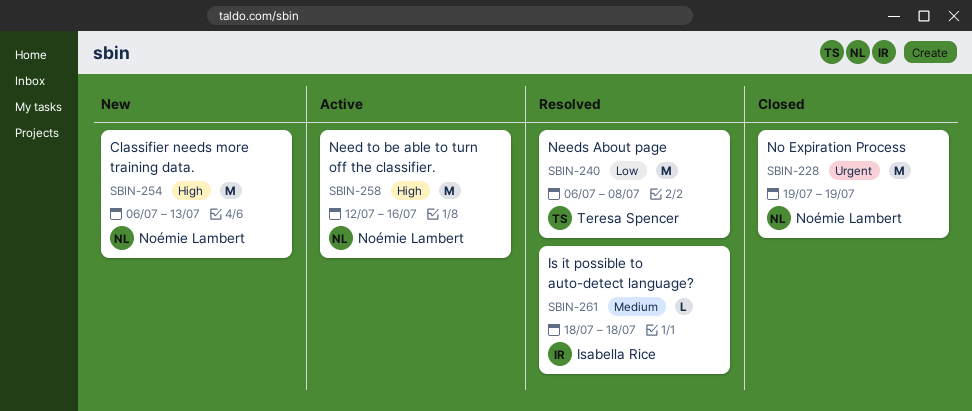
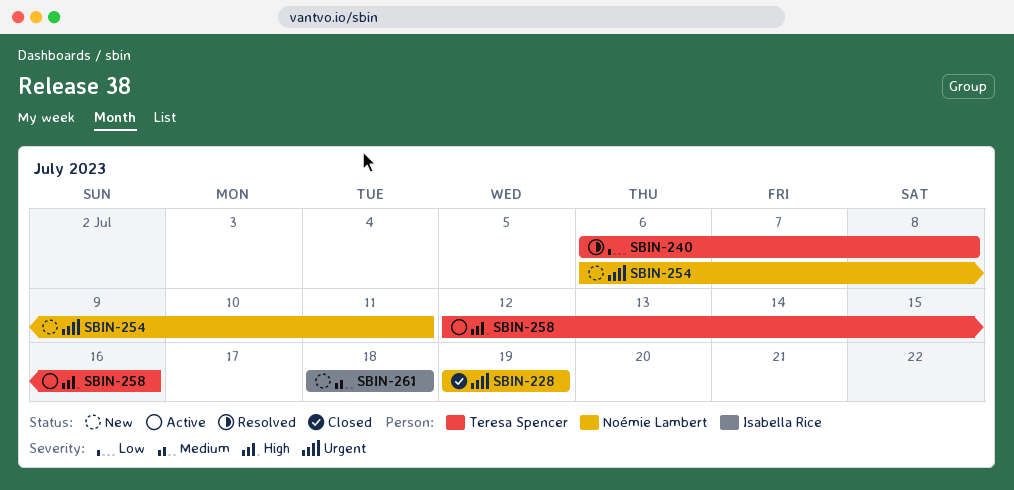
SBIN-254, priority: High -> Urgent
SBIN-254, due: Jul 13 -> Jul 11
SBIN-258, owner: Noémie Lambert -> Teresa Spencer
SBIN-261, status: Resolved -> New

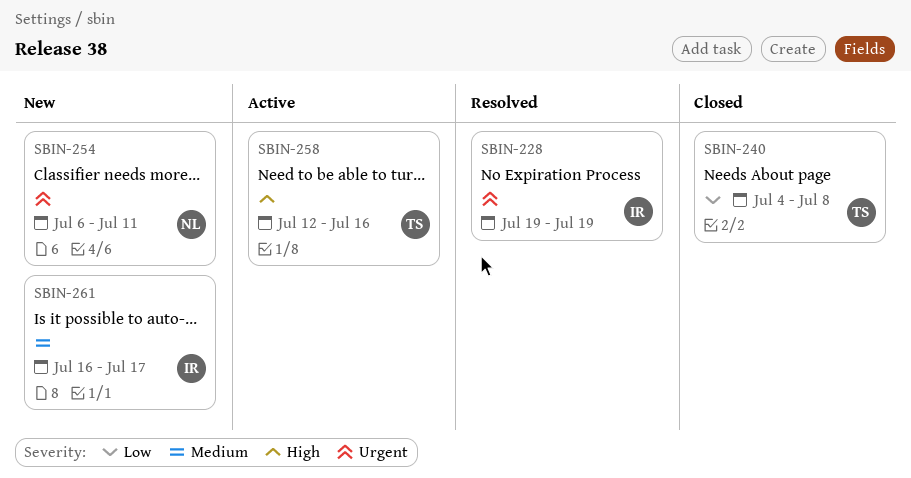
SBIN-228, status: Closed -> Resolved
SBIN-228, owner: Noémie Lambert -> Isabella Rice
SBIN-240, status: Resolved -> Closed
SBIN-240, start: Jul 6 -> Jul 4
SBIN-261, start: Jul 18 -> Jul 16
SBIN-261, due: Jul 18 -> Jul 17

